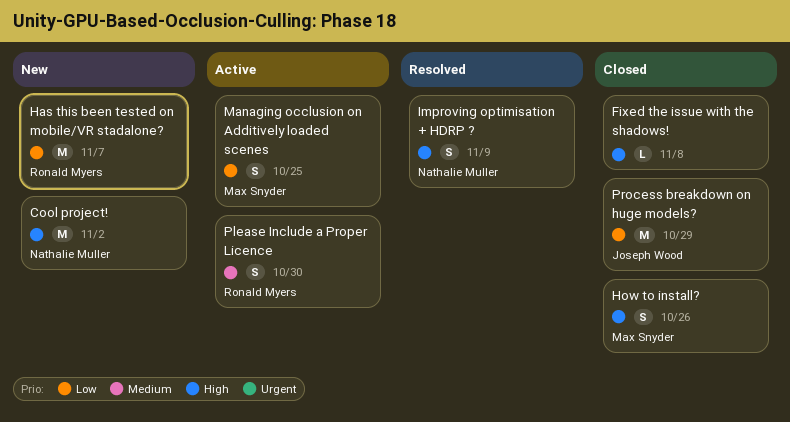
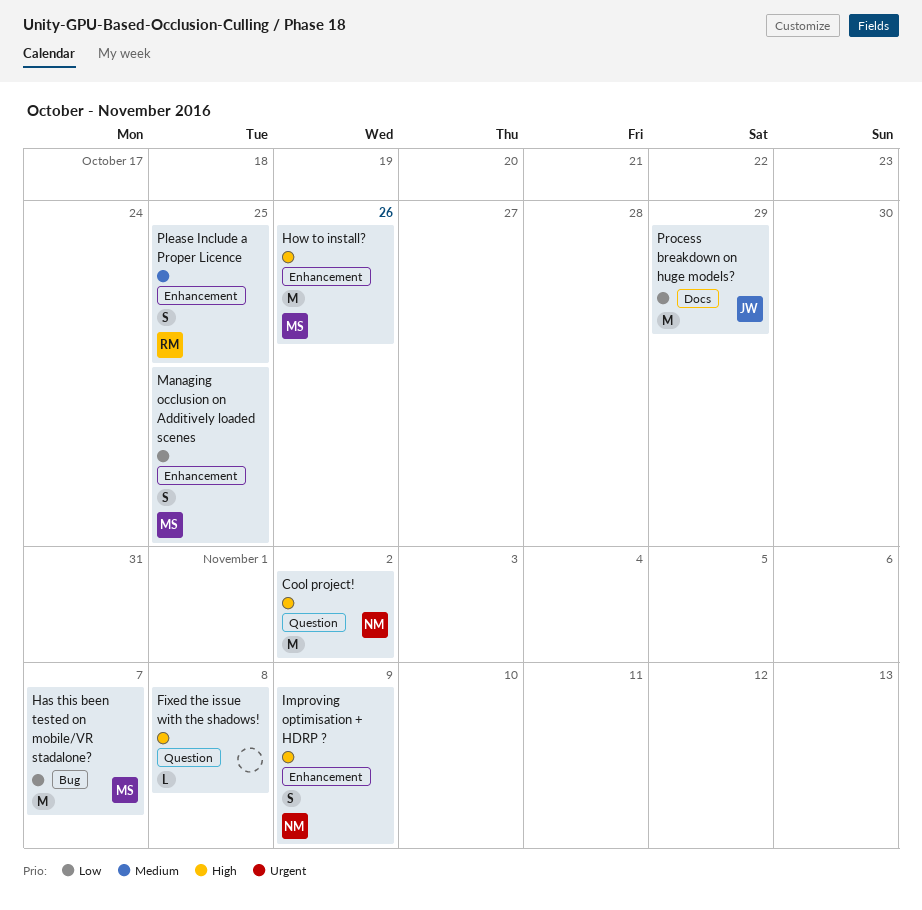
Has this been tested on mobile/VR stadalone?, owner: Ronald Myers -> Max Snyder
How to install?, estimate: S -> M
Please Include a Proper Licence, due: Oct 30 -> Oct 25

